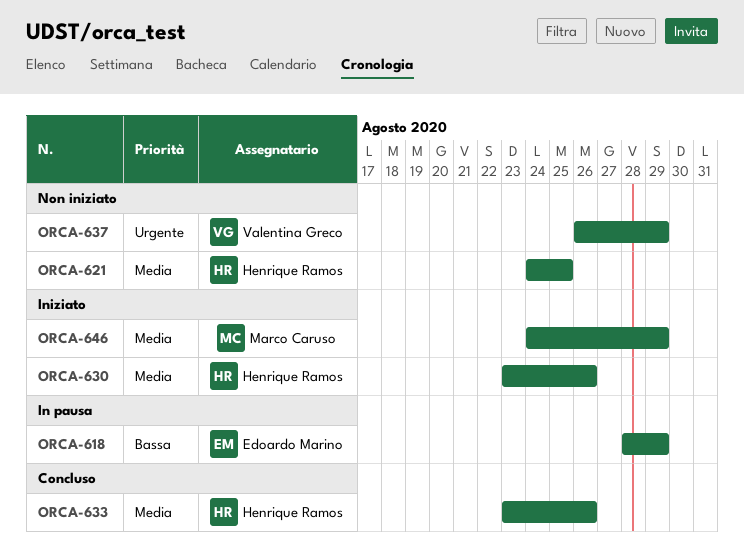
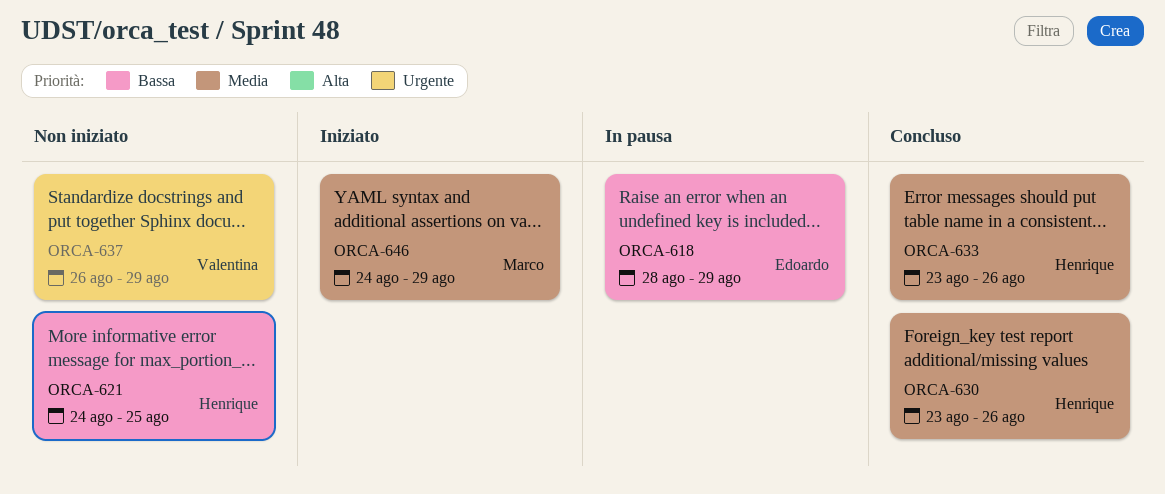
ORCA-621, priority: Media -> Bassa
ORCA-630, status: Iniziato -> Concluso

